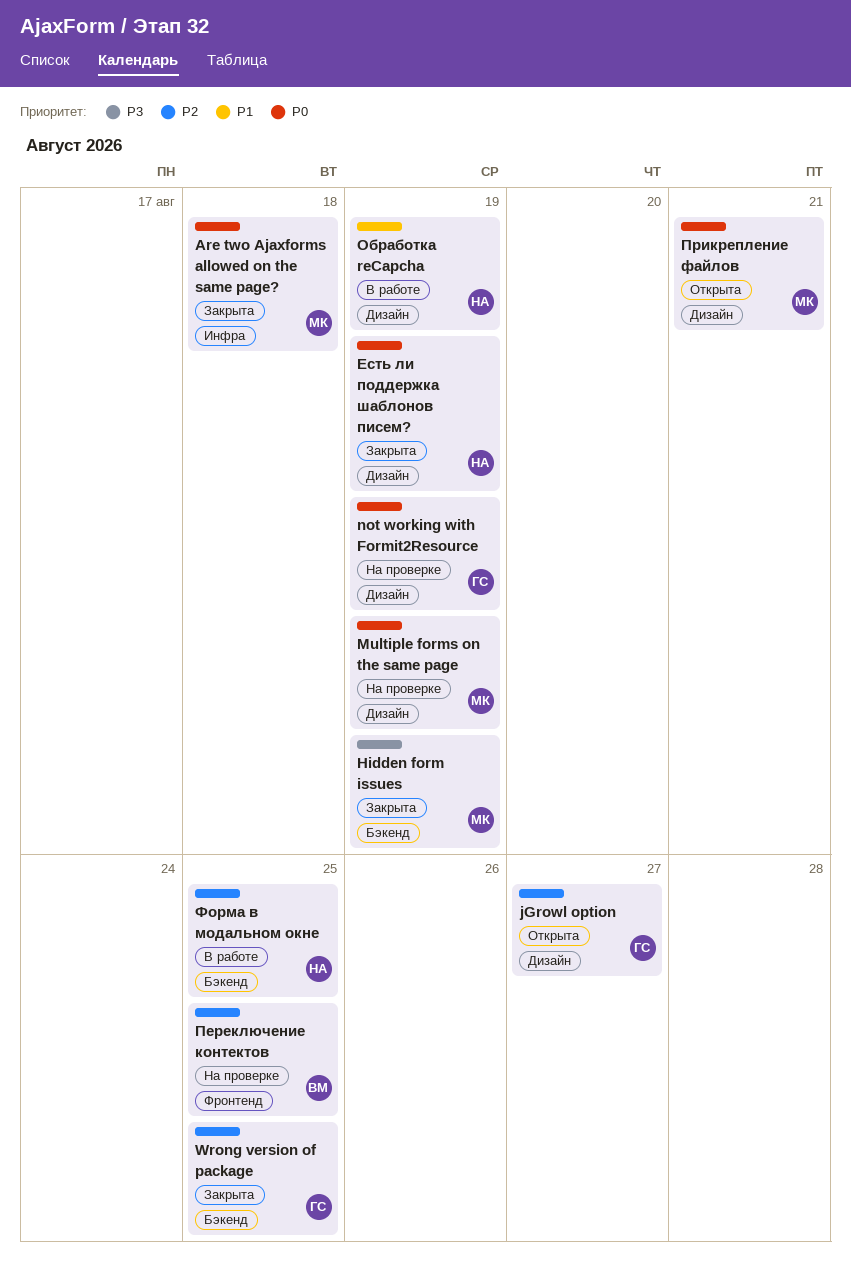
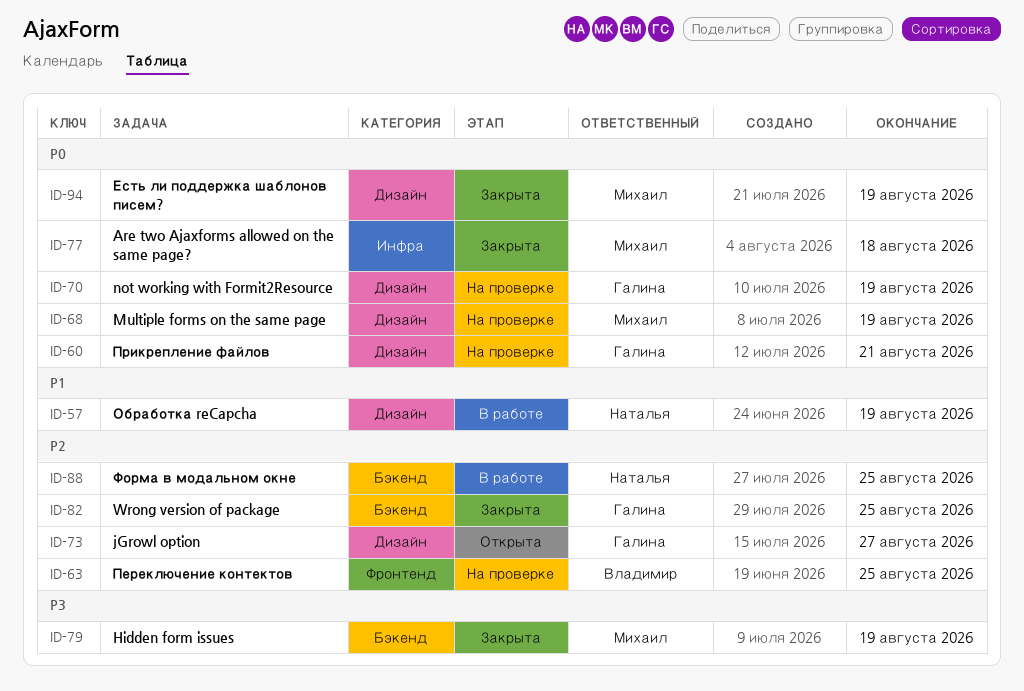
Есть ли поддержка шаблонов писем?, owner: Наталья -> Михаил
Прикрепление файлов, status: Открыта -> На проверке
Прикрепление файлов, owner: Михаил -> Галина

